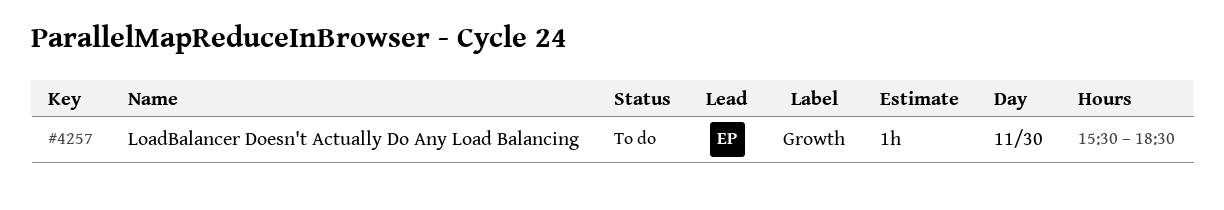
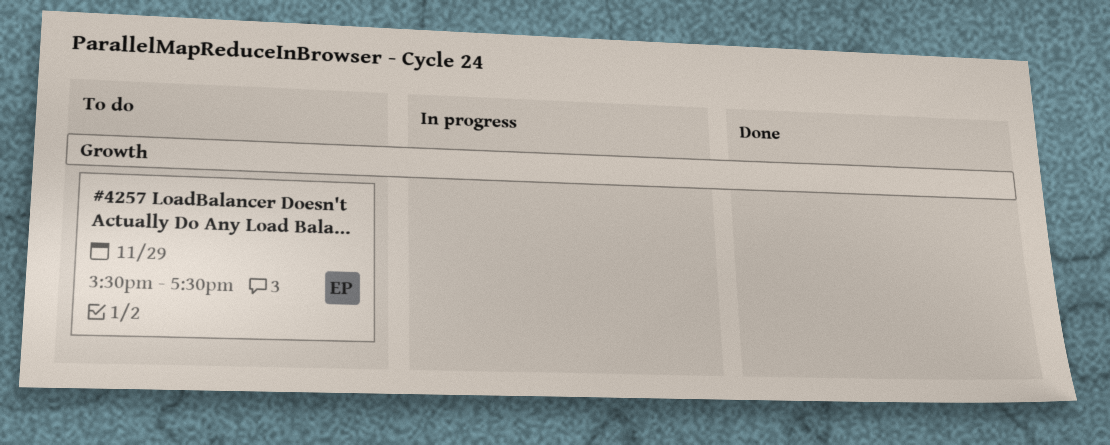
#4257, day: Nov 30 -> Nov 29
#4257, ends: 18:30 -> 17:30

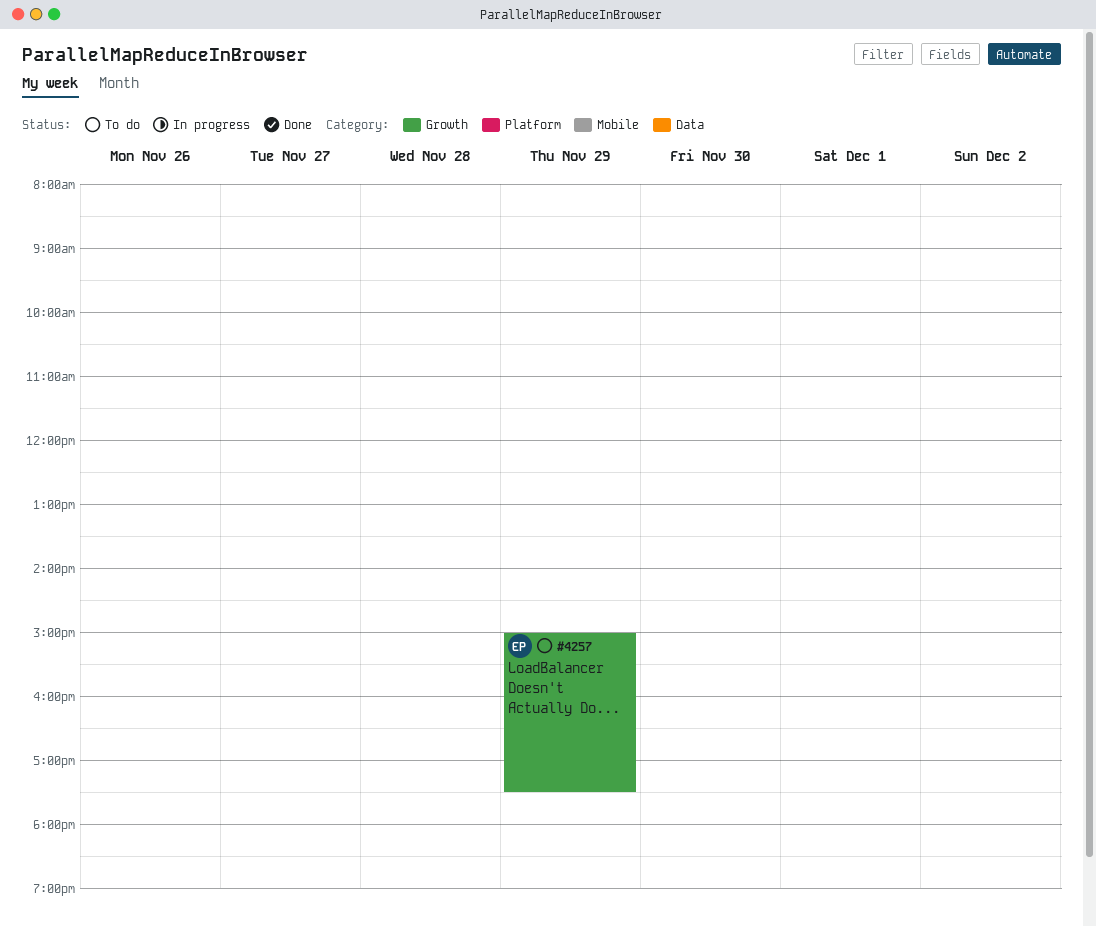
#4257, begins: 15:30 -> 15:00

